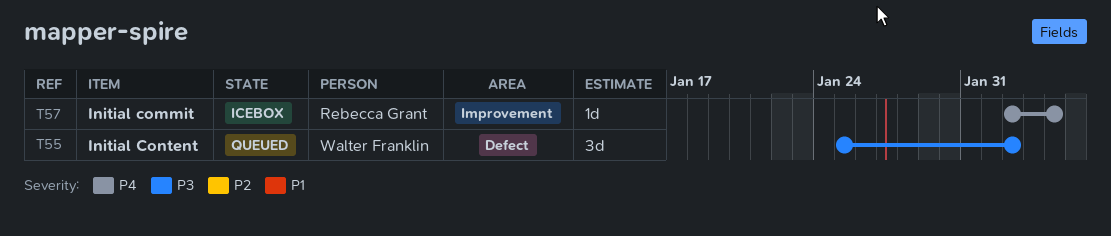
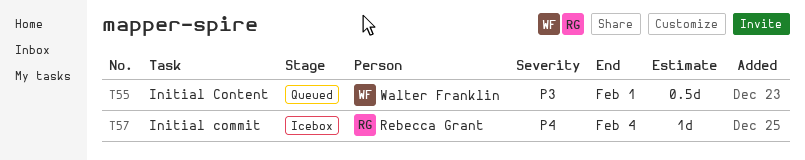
T55, estimate: 3d -> 0.5d
T55, due: Feb 2 -> Feb 1

